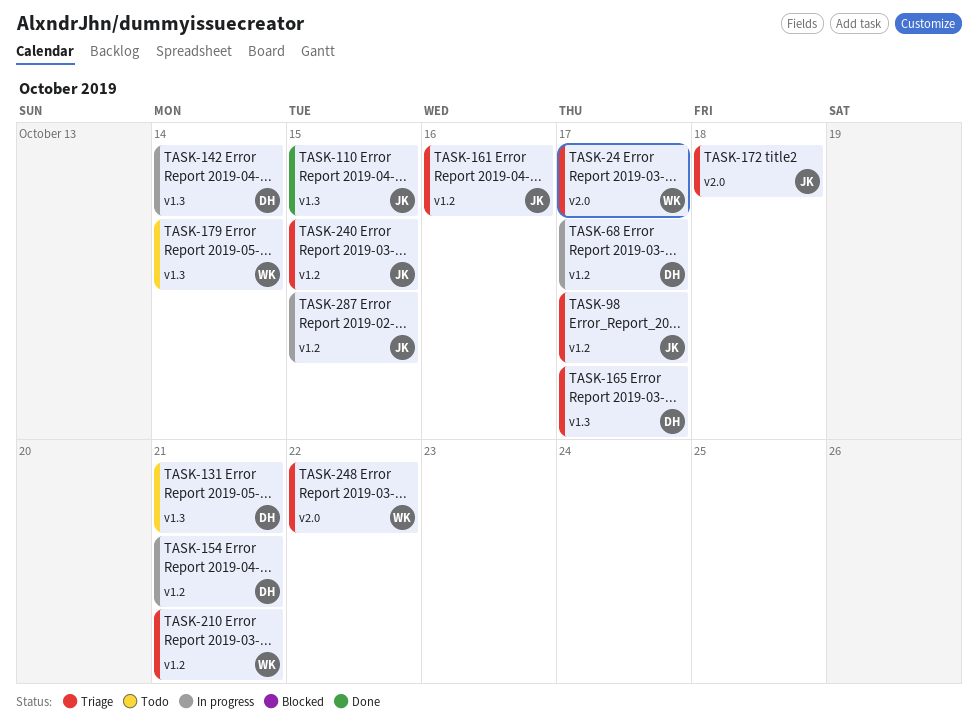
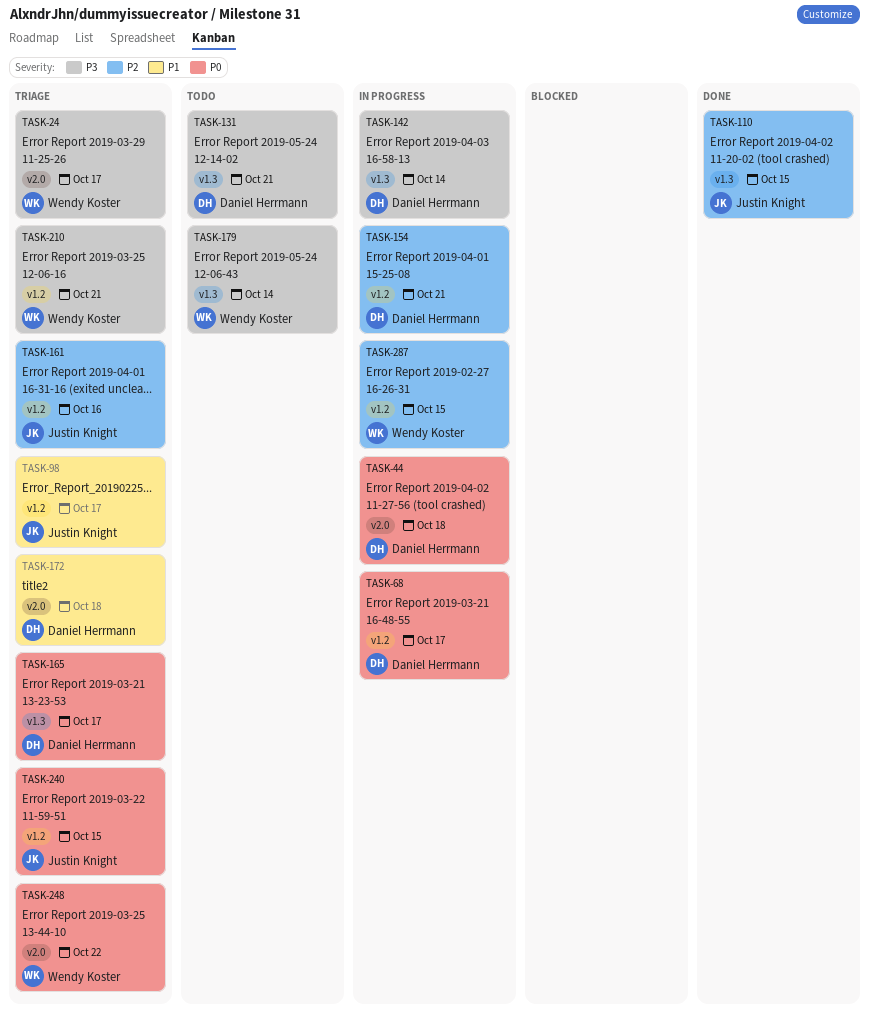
TASK-44: none -> present
TASK-172, owner: Justin Knight -> Daniel Herrmann
TASK-287, owner: Justin Knight -> Wendy Koster

